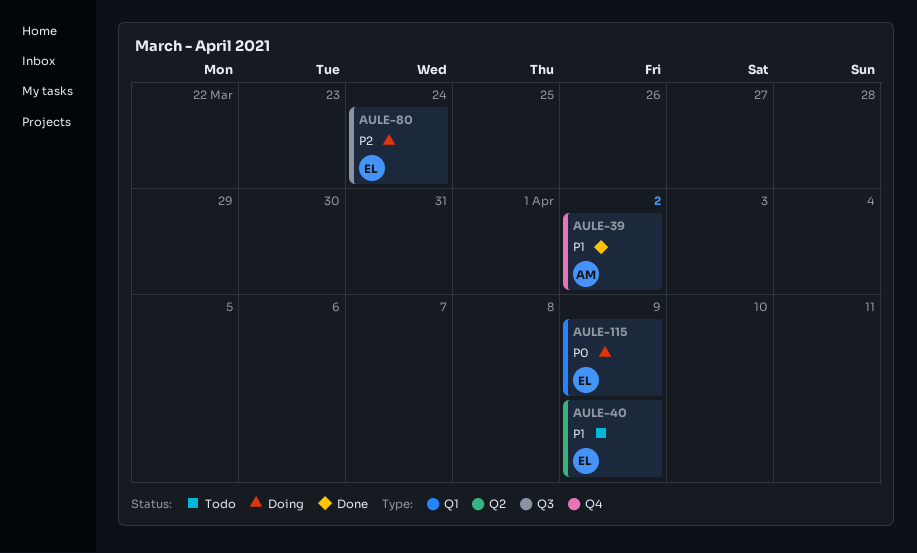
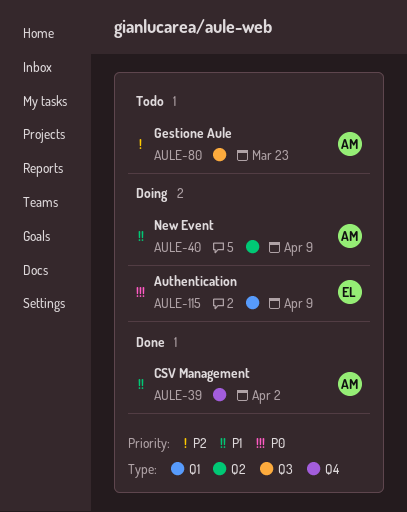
AULE-40, status: Todo -> Doing
AULE-40, owner: EL -> AM
AULE-80, status: Doing -> Todo
AULE-80, owner: EL -> AM
AULE-80, due: Mar 24 -> Mar 23

